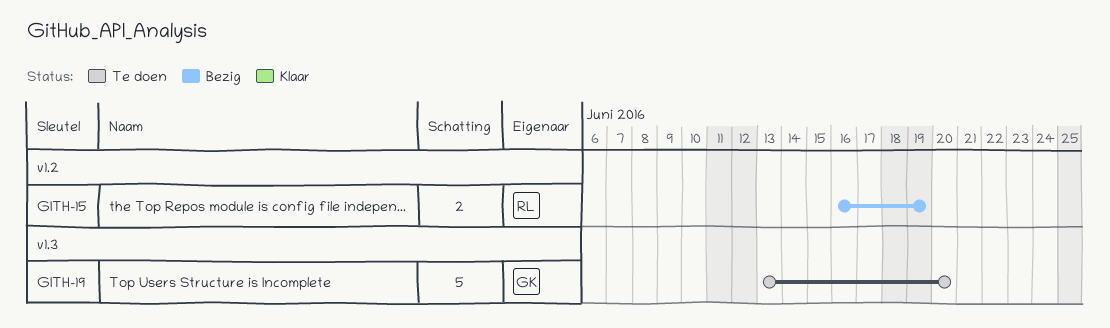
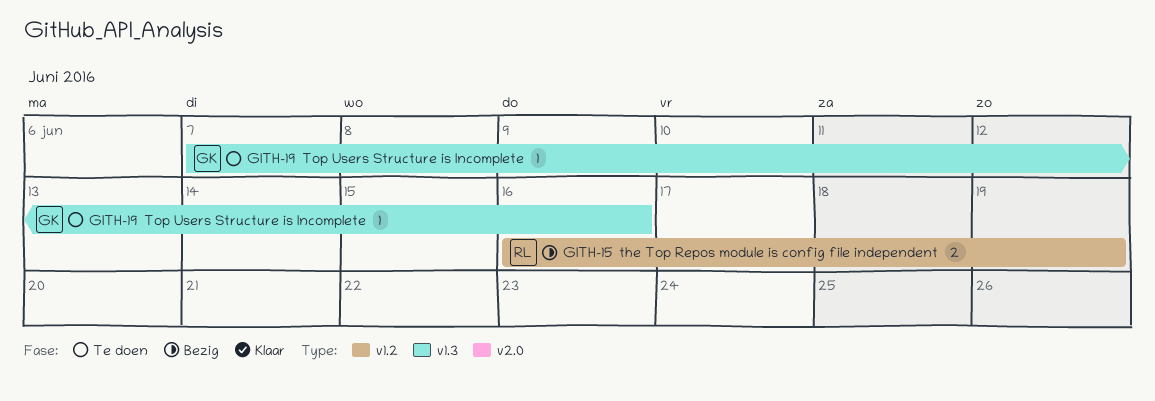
GITH-19, estimate: 5 -> 1
GITH-19, start: Jun 13 -> Jun 7
GITH-19, due: Jun 20 -> Jun 16

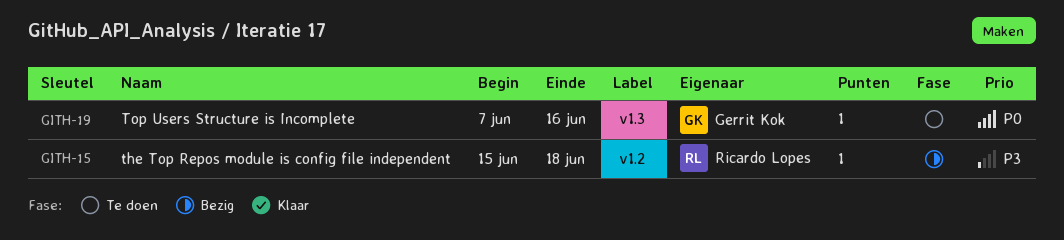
GITH-15, estimate: 2 -> 1
GITH-15, start: Jun 16 -> Jun 15
GITH-15, due: Jun 19 -> Jun 18

